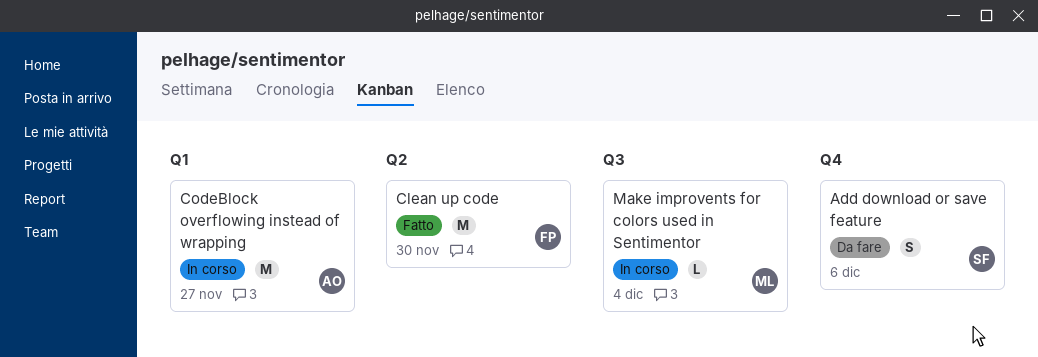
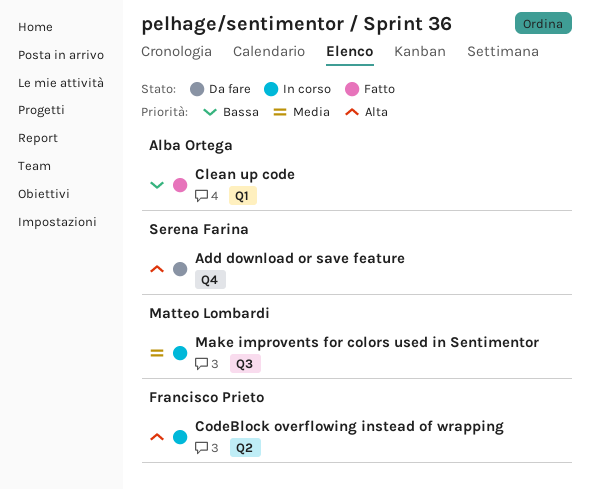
Clean up code, owner: Francisco Prieto -> Alba Ortega
Clean up code, label: Q2 -> Q1
CodeBlock overflowing instead of wrapping, owner: Alba Ortega -> Francisco Prieto
CodeBlock overflowing instead of wrapping, label: Q1 -> Q2

